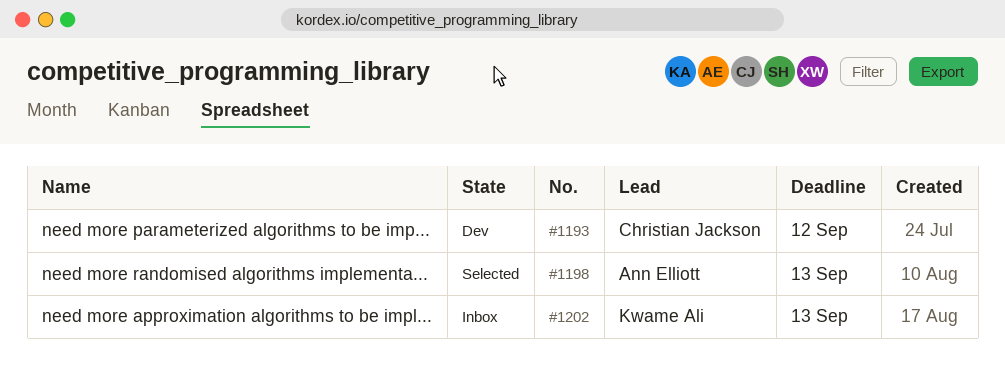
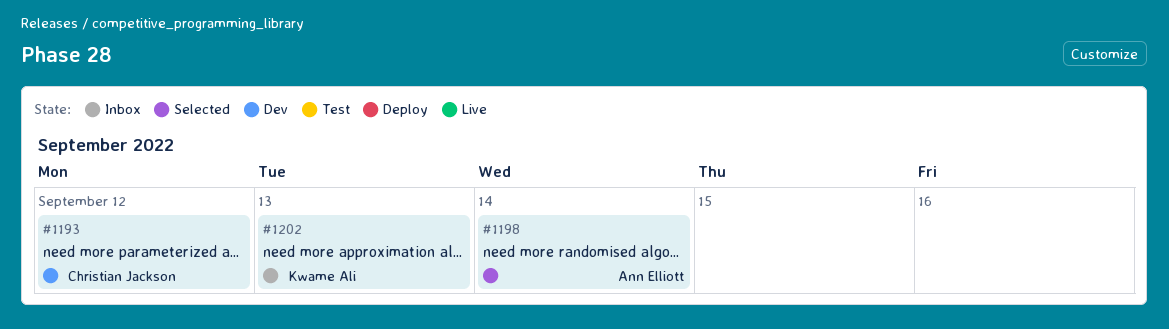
#1198, due: Sep 13 -> Sep 14

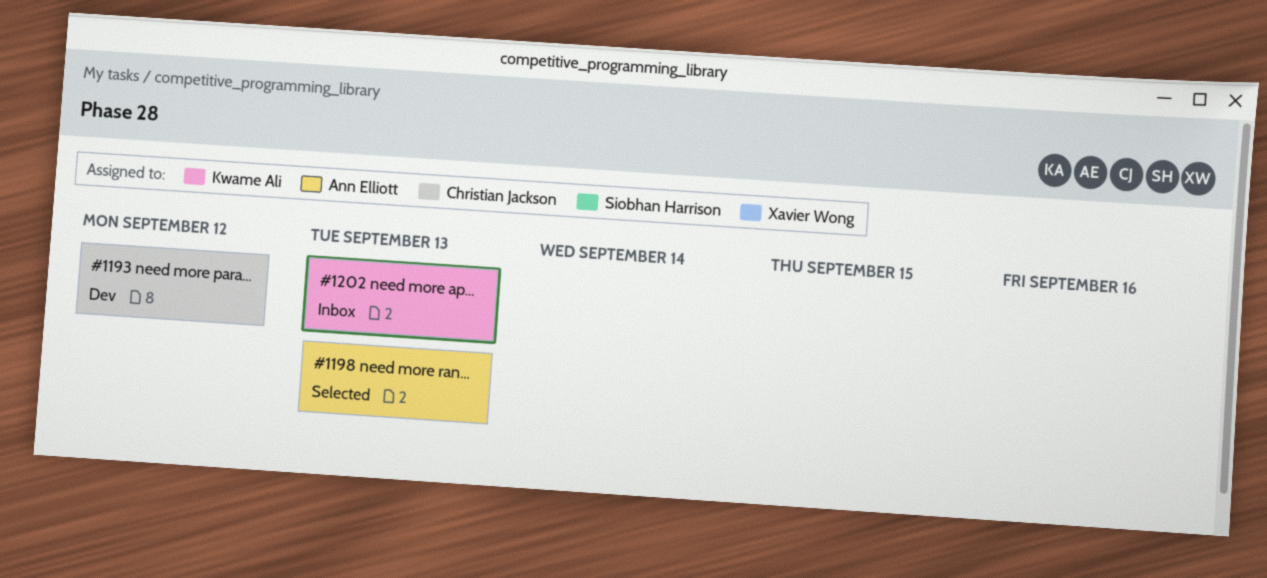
#1198, due: Sep 14 -> Sep 13

